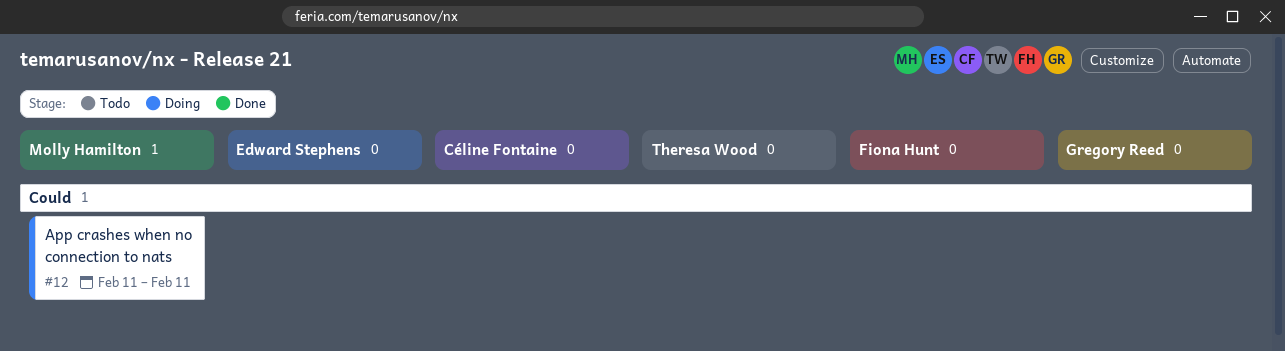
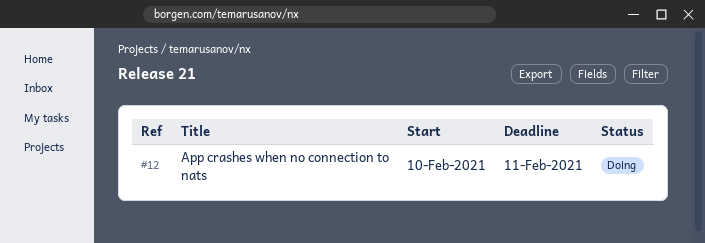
#12, start: Feb 11 -> Feb 10

